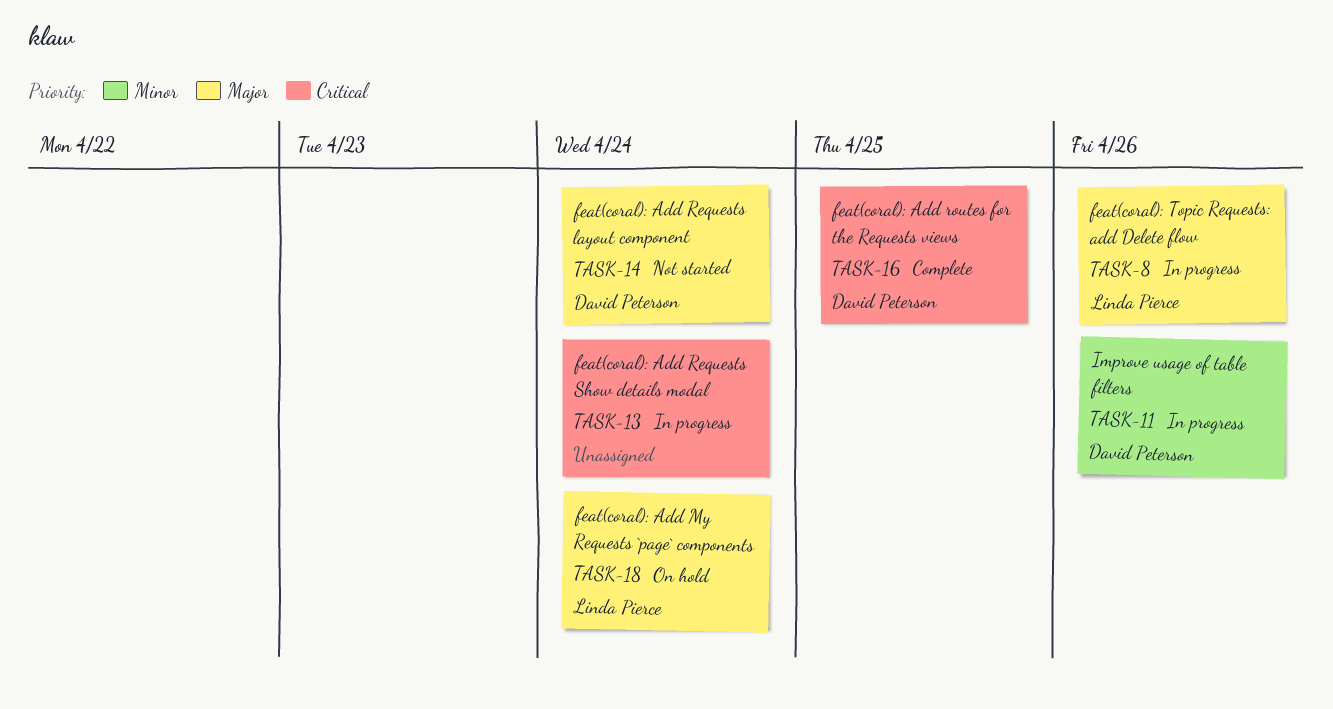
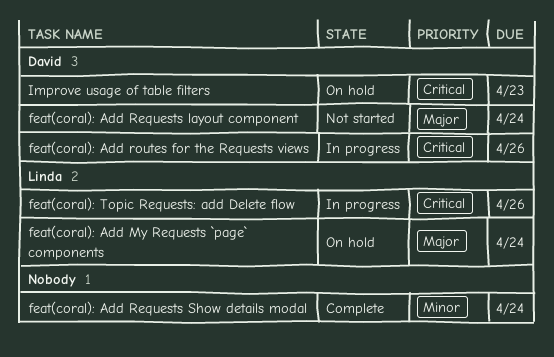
feat(coral): Add Requests Show details modal, status: In progress -> Complete
feat(coral): Add Requests Show details modal, priority: Critical -> Minor
feat(coral): Add routes for the Requests views, status: Complete -> In progress
feat(coral): Add routes for the Requests views, due: Apr 25 -> Apr 26
feat(coral): Topic Requests: add Delete flow, priority: Major -> Critical
Improve usage of table filters, status: In progress -> On hold
Improve usage of table filters, priority: Minor -> Critical
Improve usage of table filters, due: Apr 26 -> Apr 23

